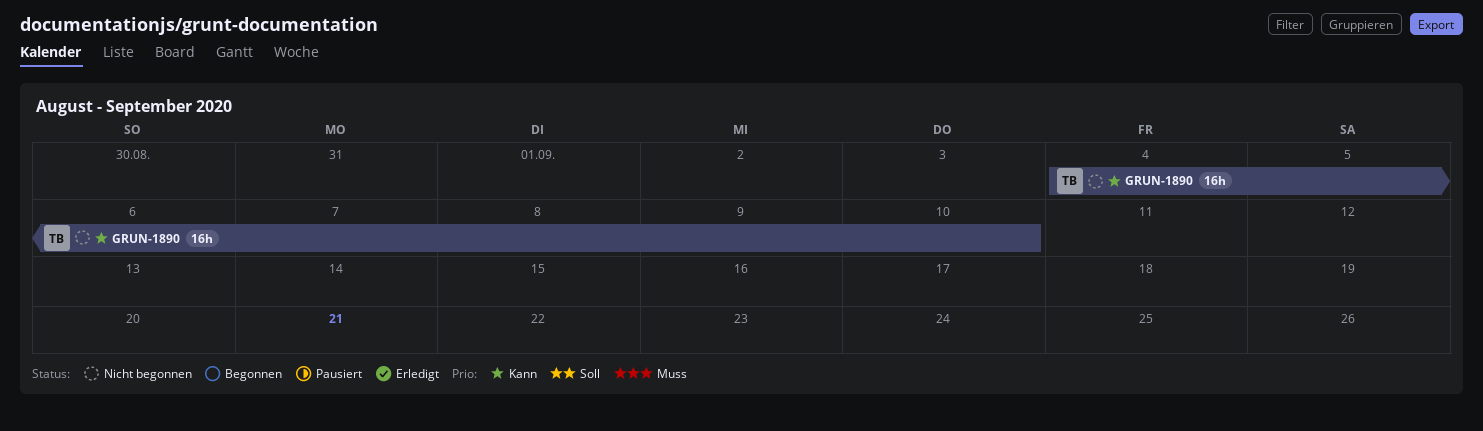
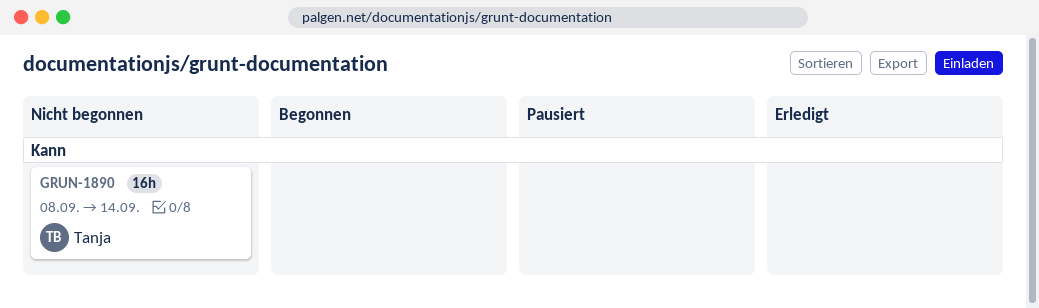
GRUN-1890, start: Sep 4 -> Sep 8
GRUN-1890, due: Sep 10 -> Sep 14

